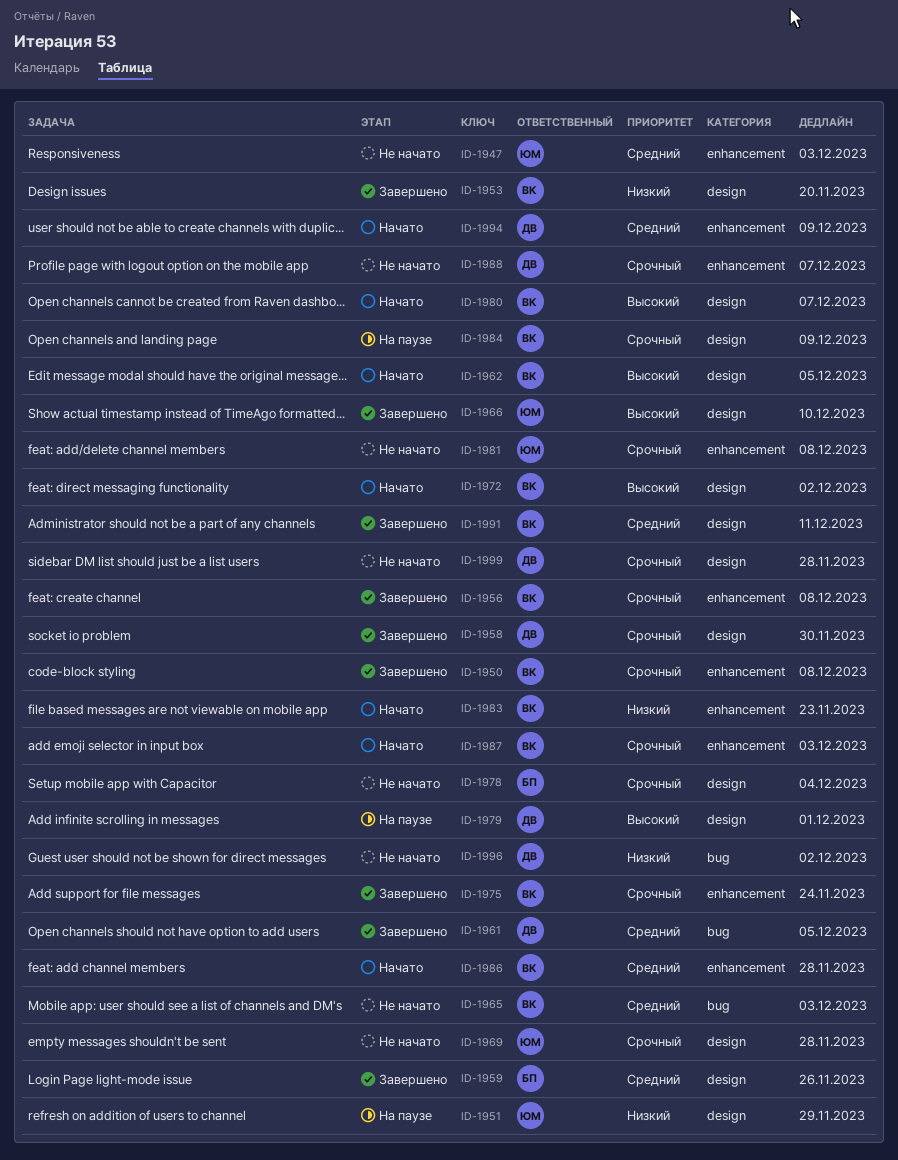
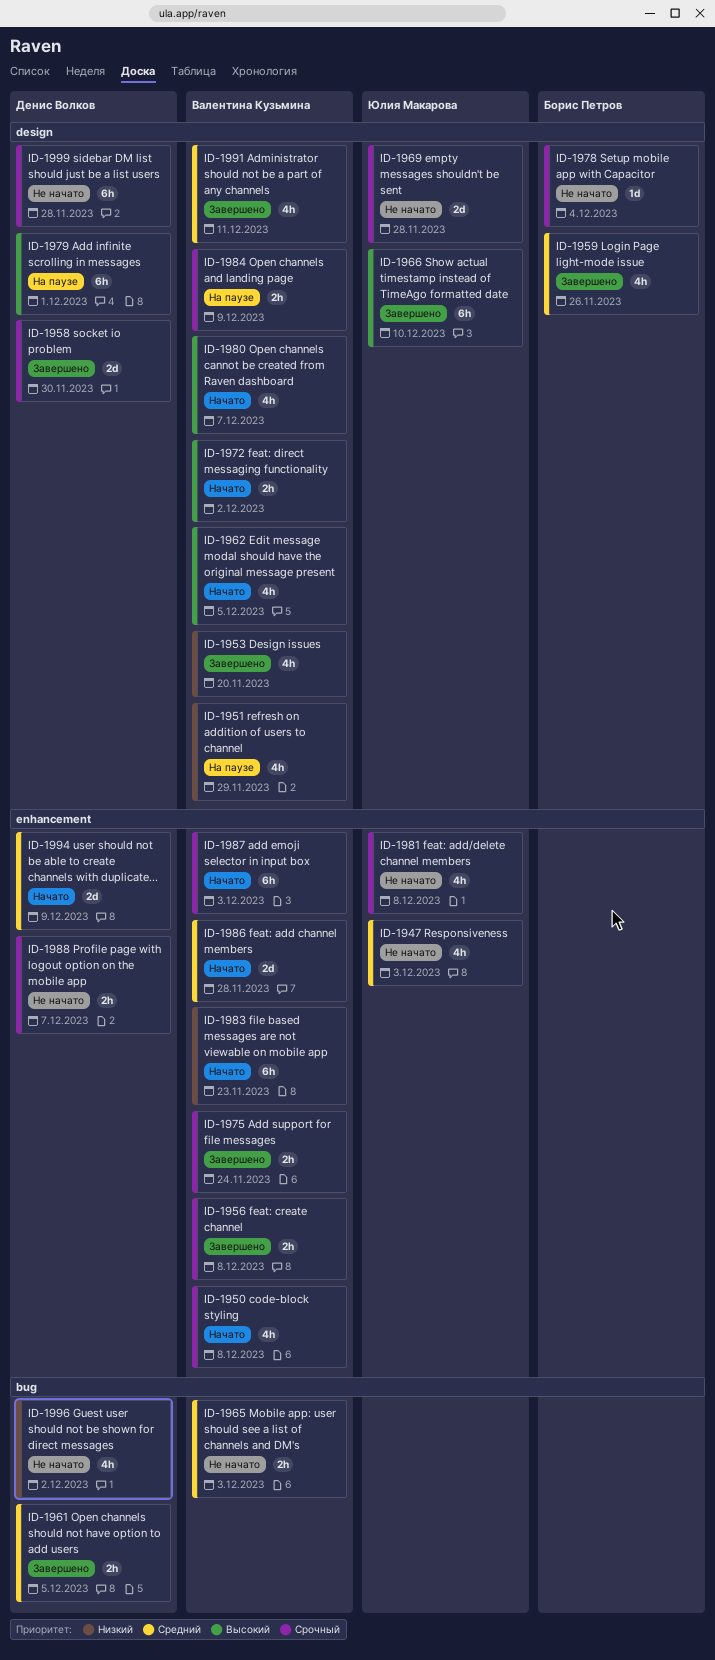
ID-1950, status: Завершено -> Начато
ID-1951, owner: Юлия Макарова -> Валентина Кузьмина

